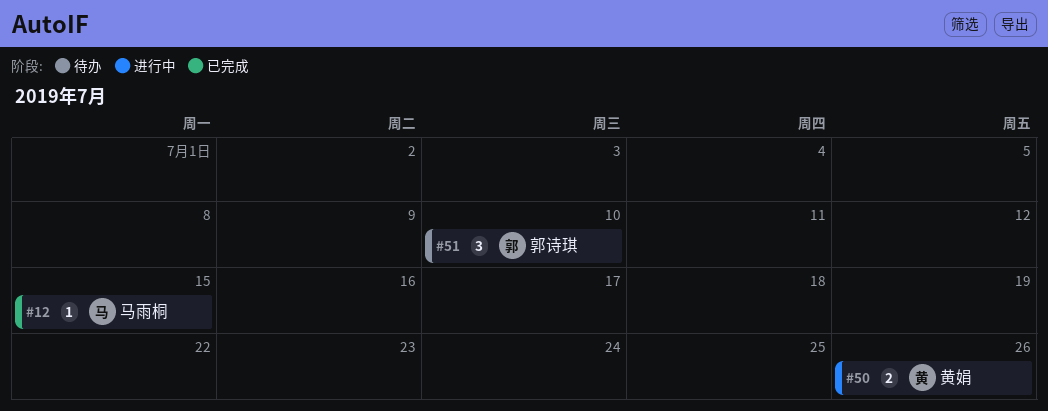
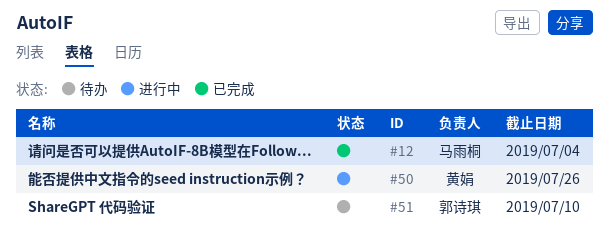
#12, due: Jul 15 -> Jul 4

